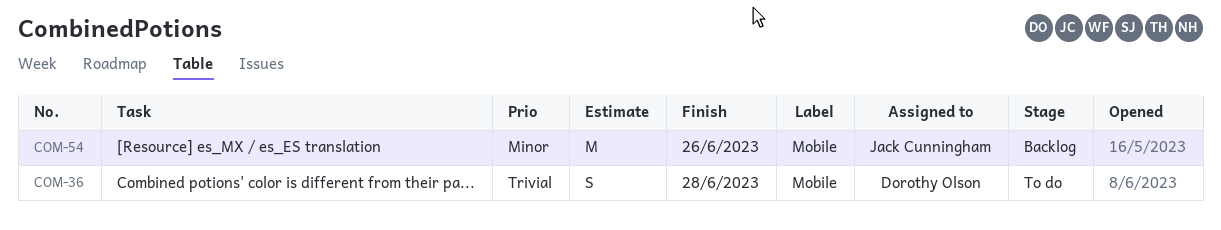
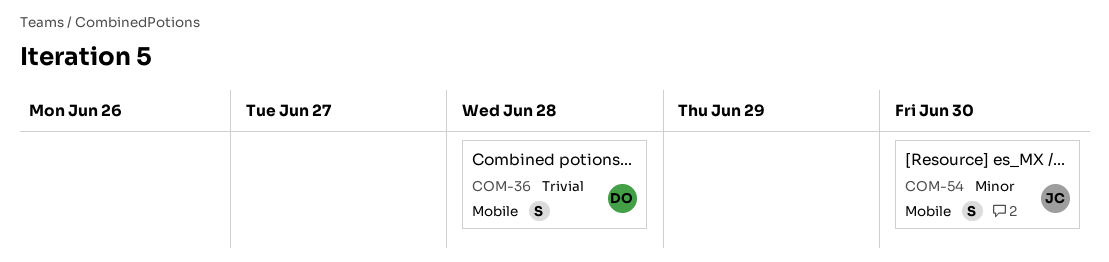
COM-54, estimate: M -> S
COM-54, due: Jun 26 -> Jun 30

